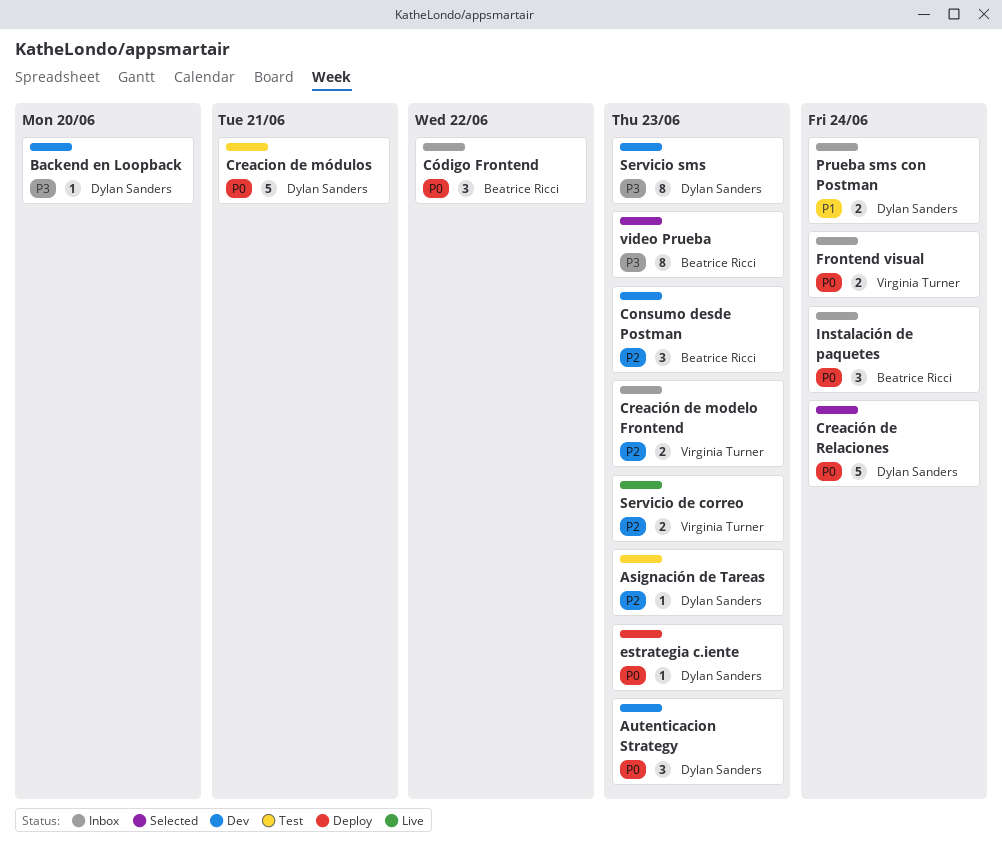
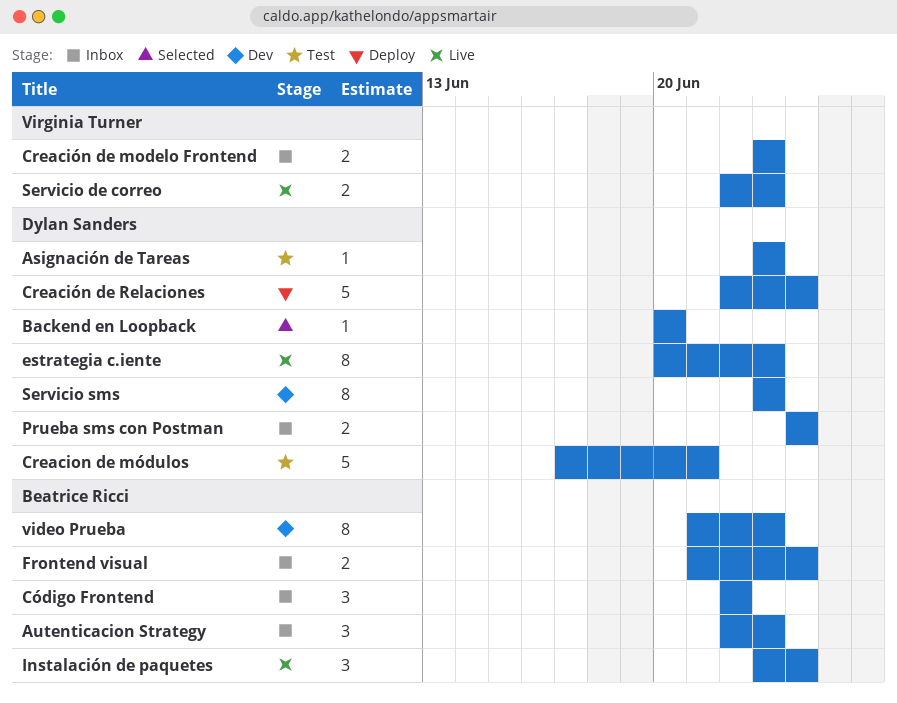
Autenticacion Strategy, status: Dev -> Inbox
Autenticacion Strategy, owner: Dylan Sanders -> Beatrice Ricci
Backend en Loopback, status: Dev -> Selected
Consumo desde Postman: present -> none
Creación de Relaciones, status: Selected -> Deploy
estrategia c.iente, status: Deploy -> Live
estrategia c.iente, estimate: 1 -> 8
Frontend visual, owner: Virginia Turner -> Beatrice Ricci
Instalación de paquetes, status: Inbox -> Live
video Prueba, status: Selected -> Dev

